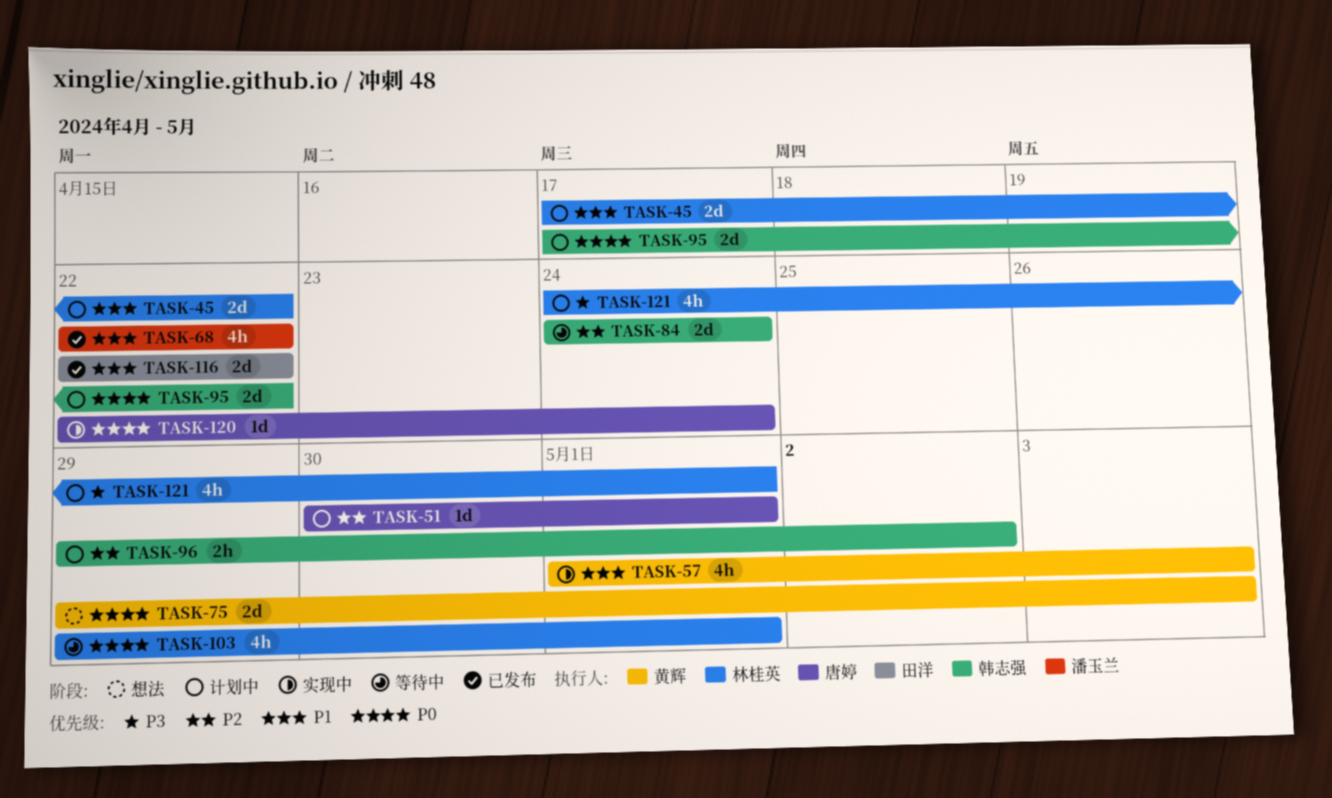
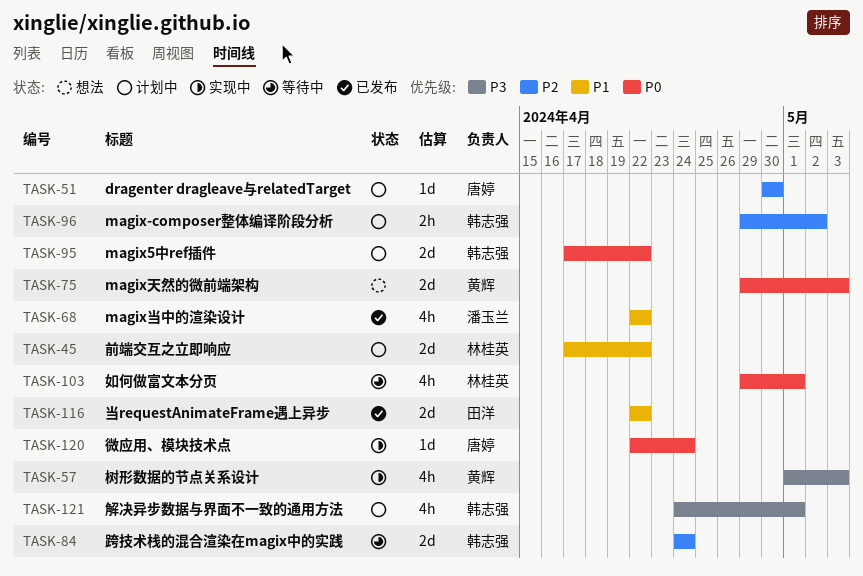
TASK-51, due: May 1 -> Apr 30
TASK-57, priority: P1 -> P3
TASK-121, owner: 林桂英 -> 韩志强

